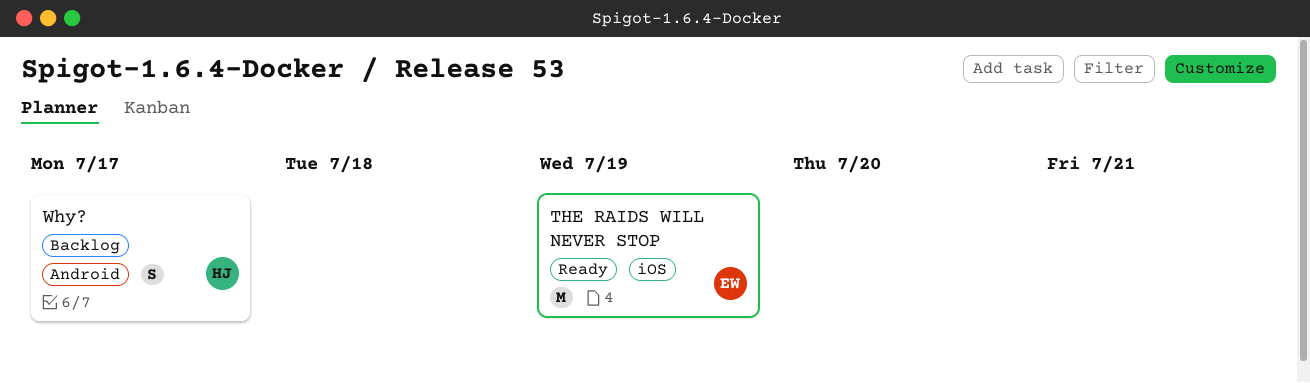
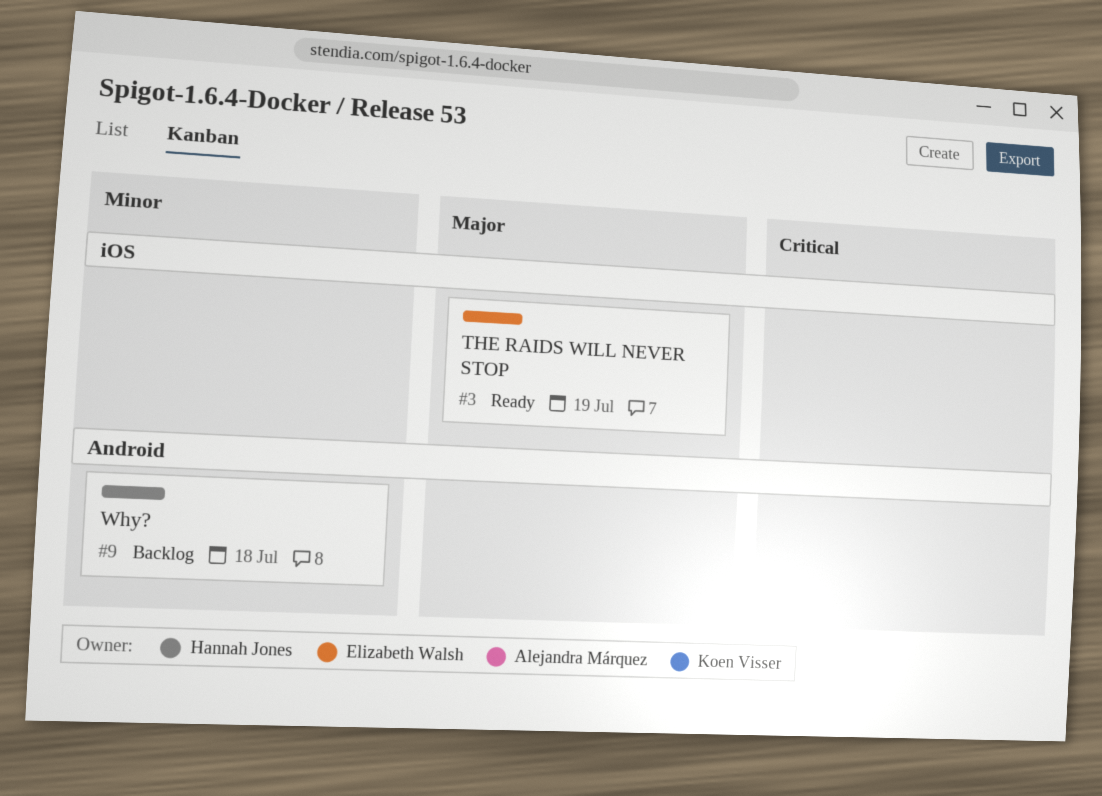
Why?, due: Jul 17 -> Jul 18

